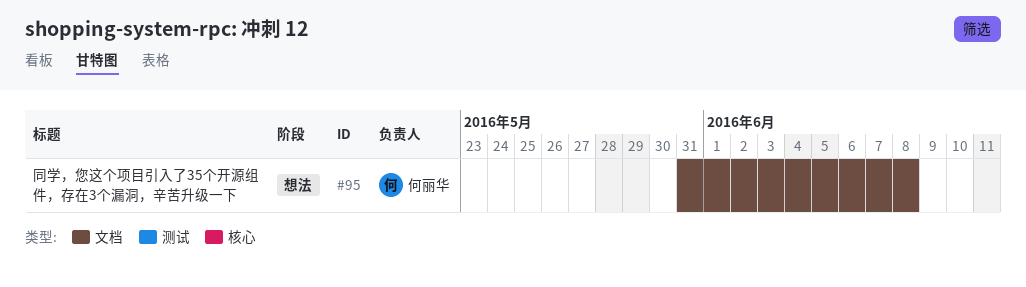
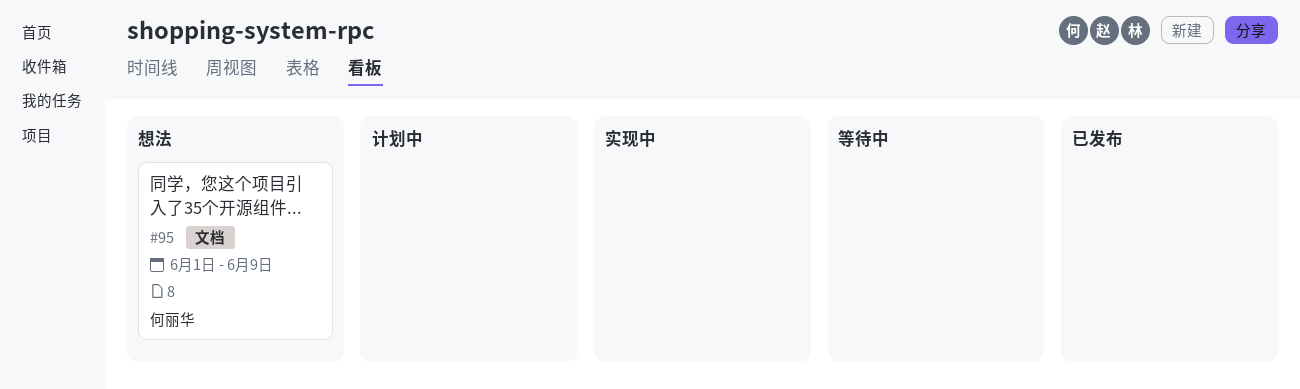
#95, start: May 31 -> Jun 1
#95, due: Jun 8 -> Jun 9

